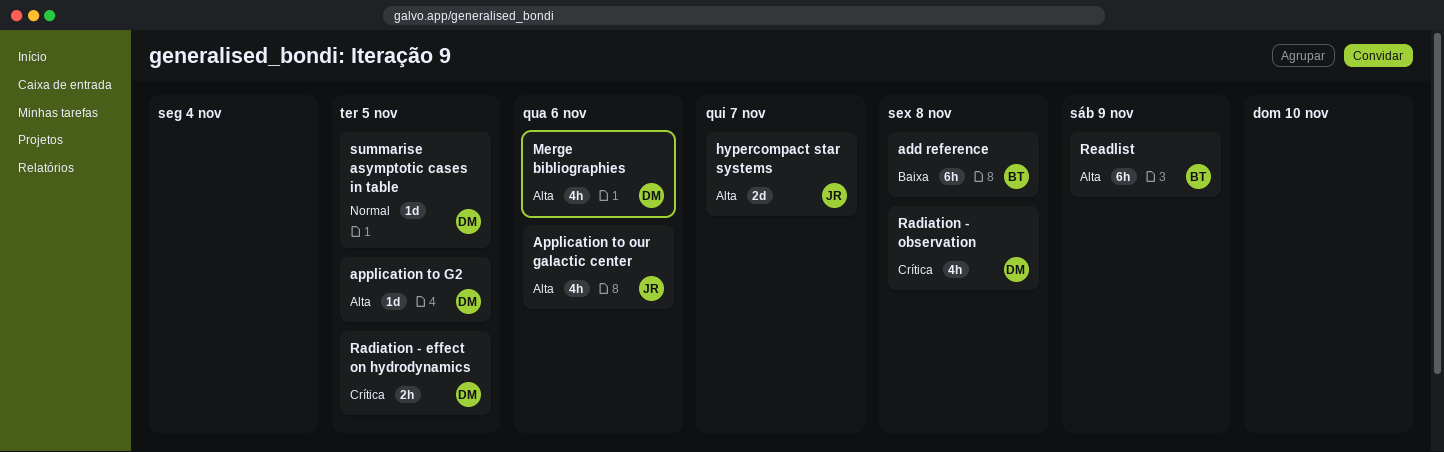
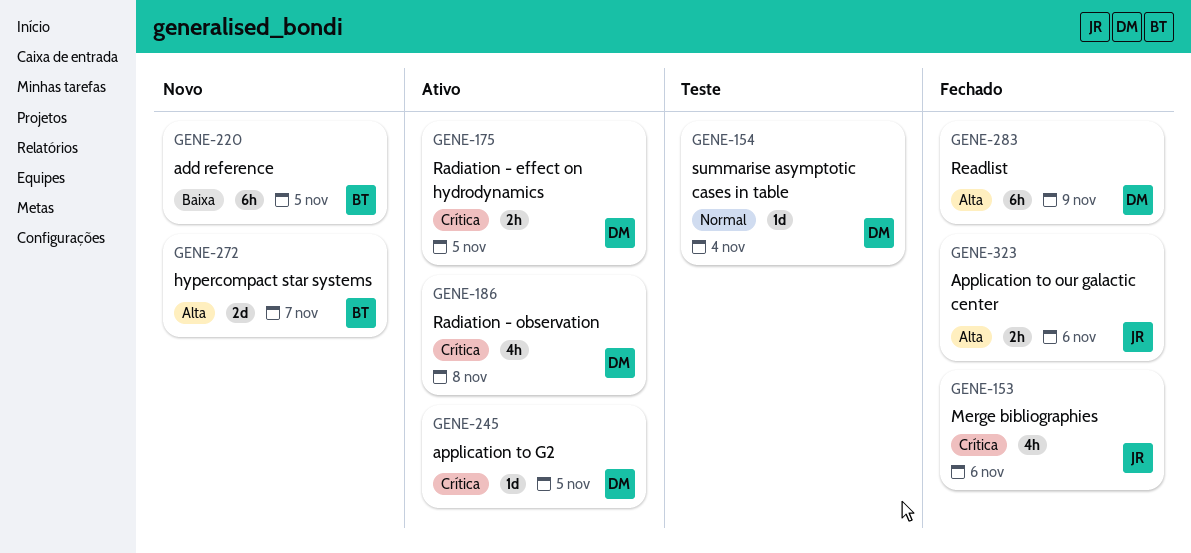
add reference, due: Nov 8 -> Nov 5
application to G2, priority: Alta -> Crítica
Application to our galactic center, estimate: 4h -> 2h
hypercompact star systems, owner: JR -> BT
Merge bibliographies, owner: DM -> JR
Merge bibliographies, priority: Alta -> Crítica
Readlist, owner: BT -> DM
summarise asymptotic cases in table, due: Nov 5 -> Nov 4

